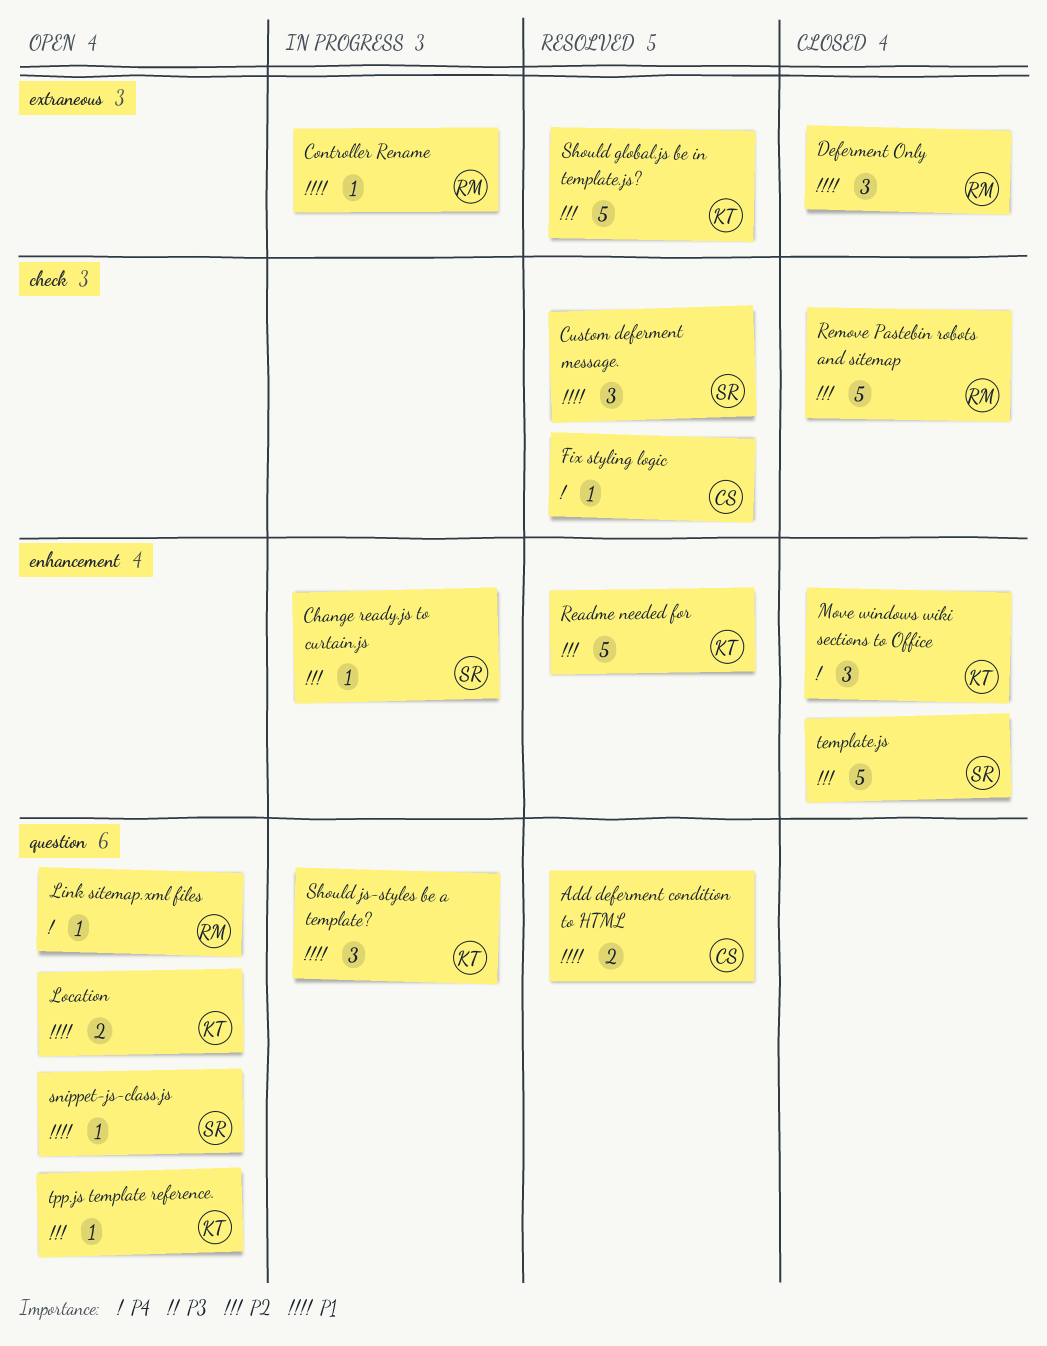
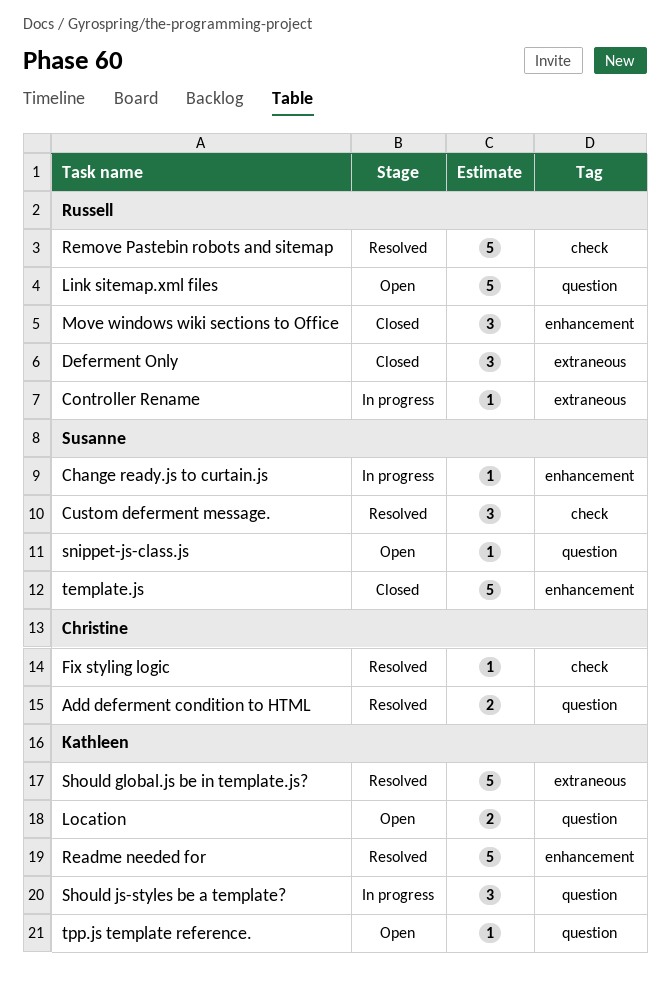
Link sitemap.xml files, estimate: 1 -> 5
Move windows wiki sections to Office, owner: Kathleen -> Russell
Remove Pastebin robots and sitemap, status: Closed -> Resolved

